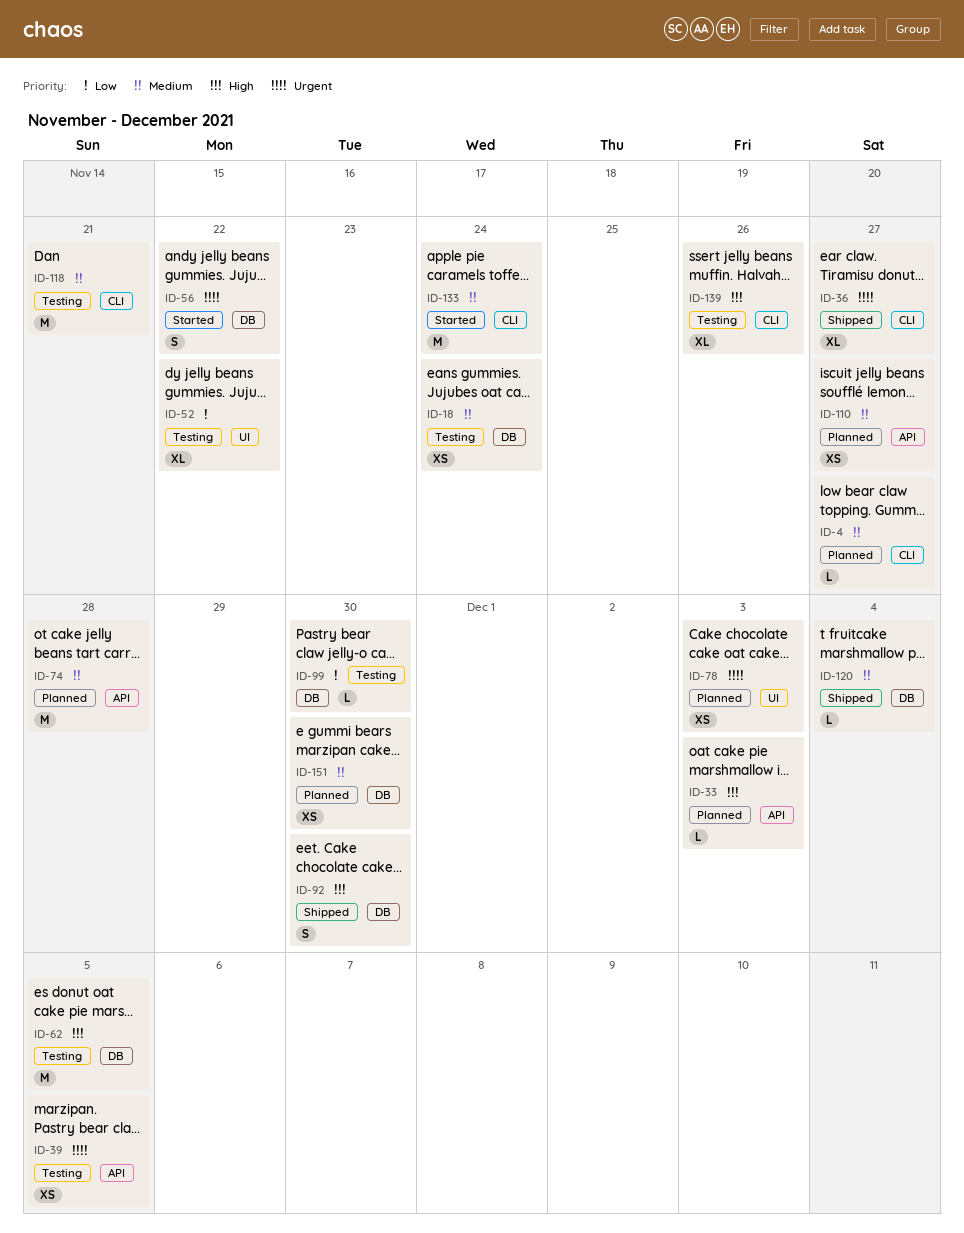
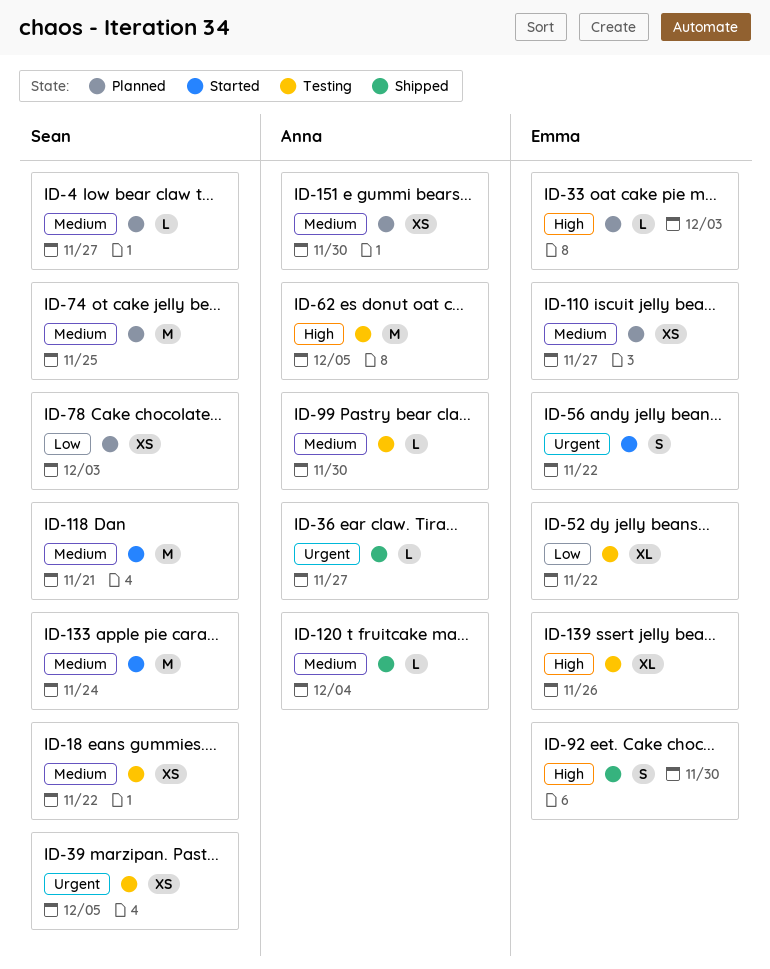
ID-18, due: Nov 24 -> Nov 22
ID-36, estimate: XL -> L
ID-74, due: Nov 28 -> Nov 25
ID-78, priority: Urgent -> Low
ID-99, priority: Low -> Medium
ID-118, status: Testing -> Started

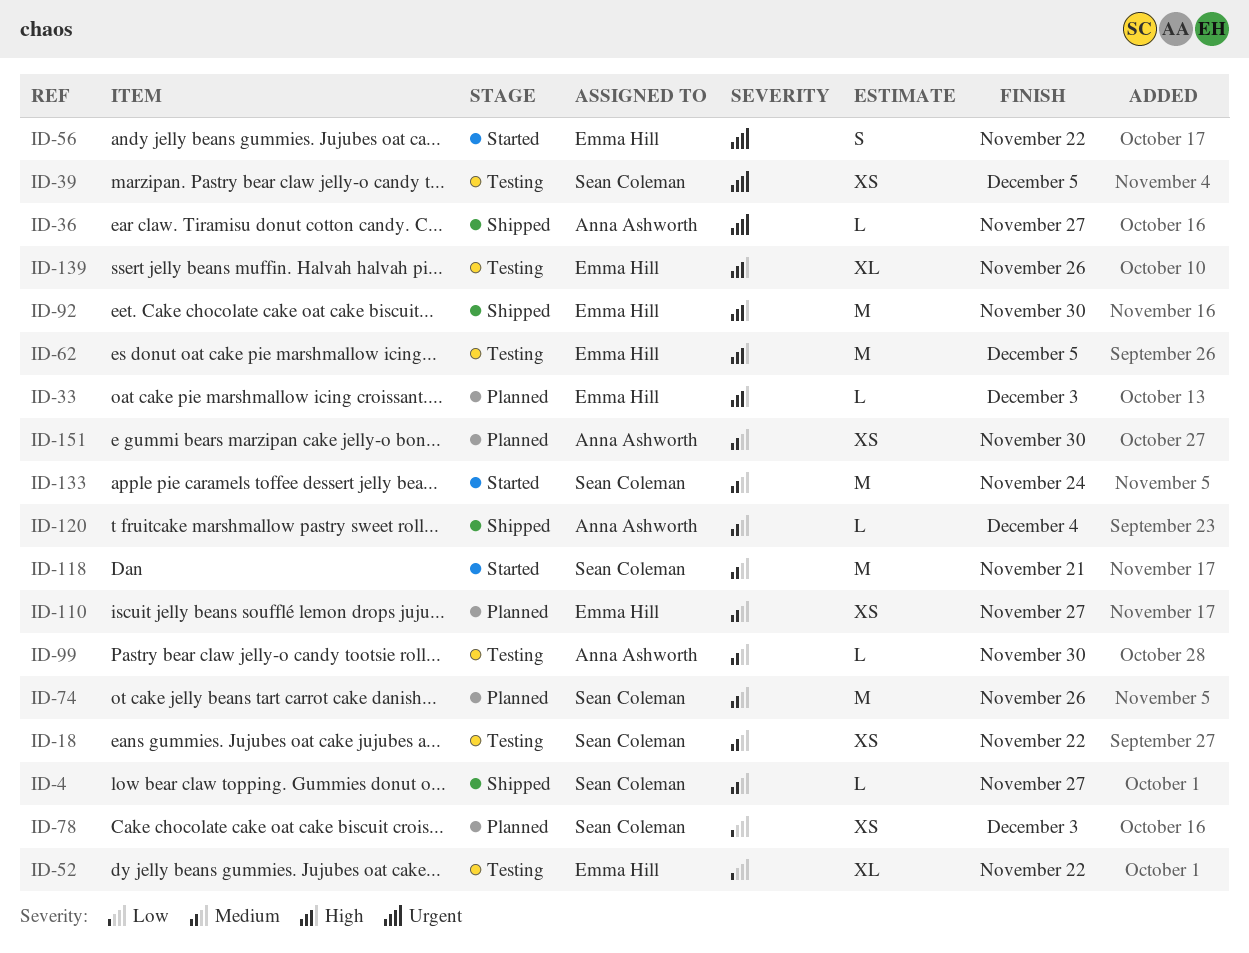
ID-4, status: Planned -> Shipped
ID-62, owner: Anna Ashworth -> Emma Hill
ID-74, due: Nov 25 -> Nov 26
ID-92, estimate: S -> M

